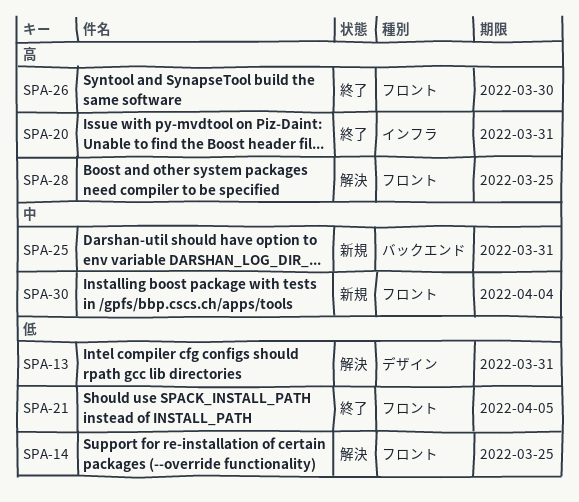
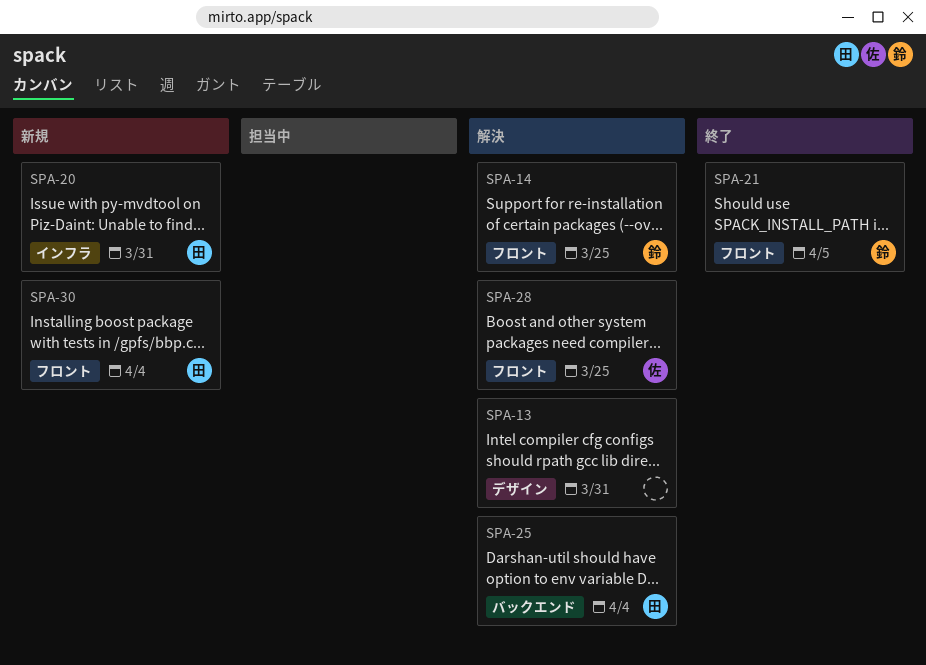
SPA-20, status: 終了 -> 新規
SPA-25, status: 新規 -> 解決
SPA-25, due: Mar 31 -> Apr 4
SPA-26: present -> none

